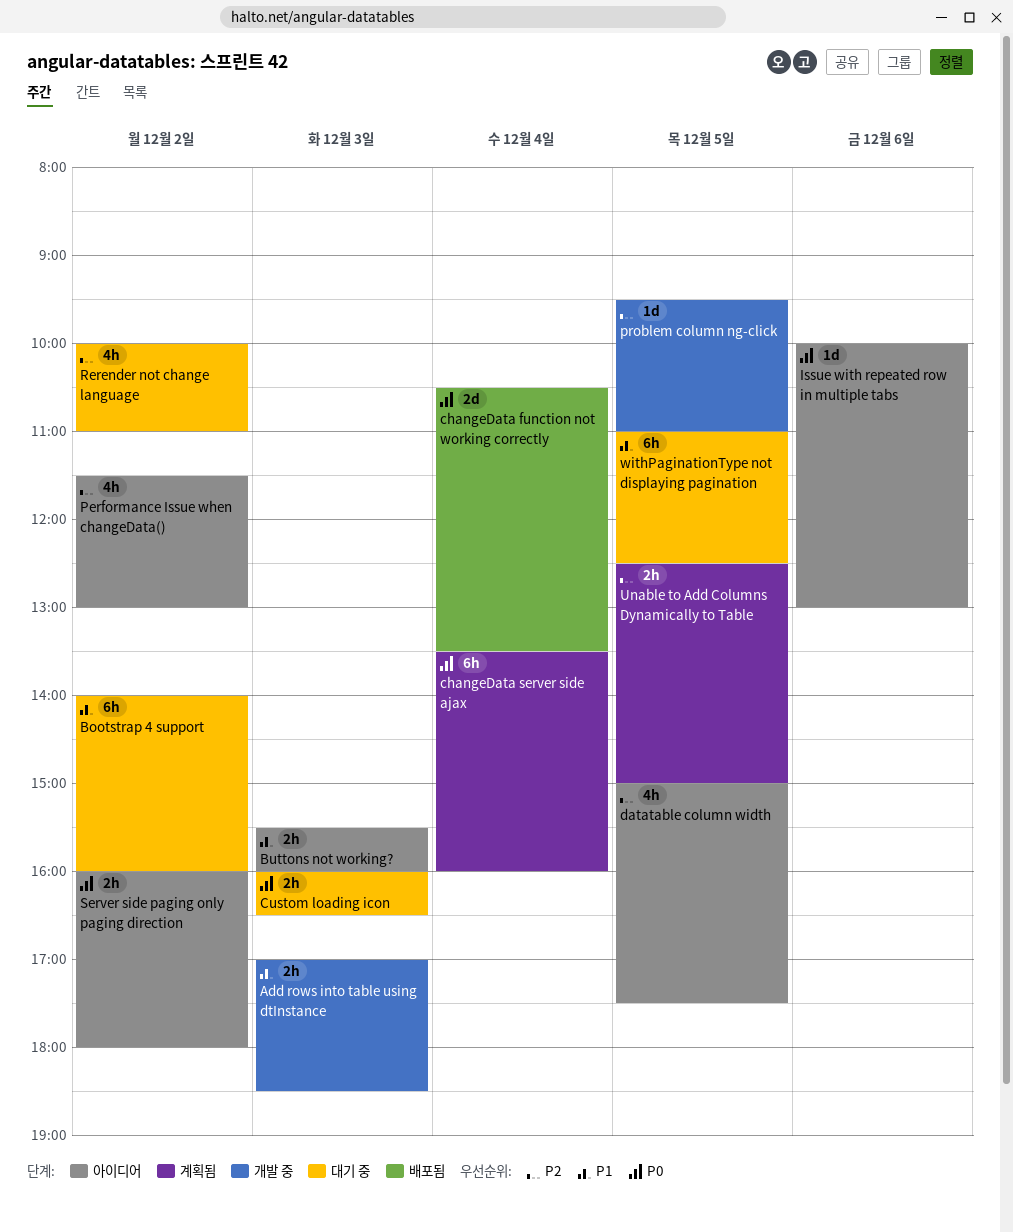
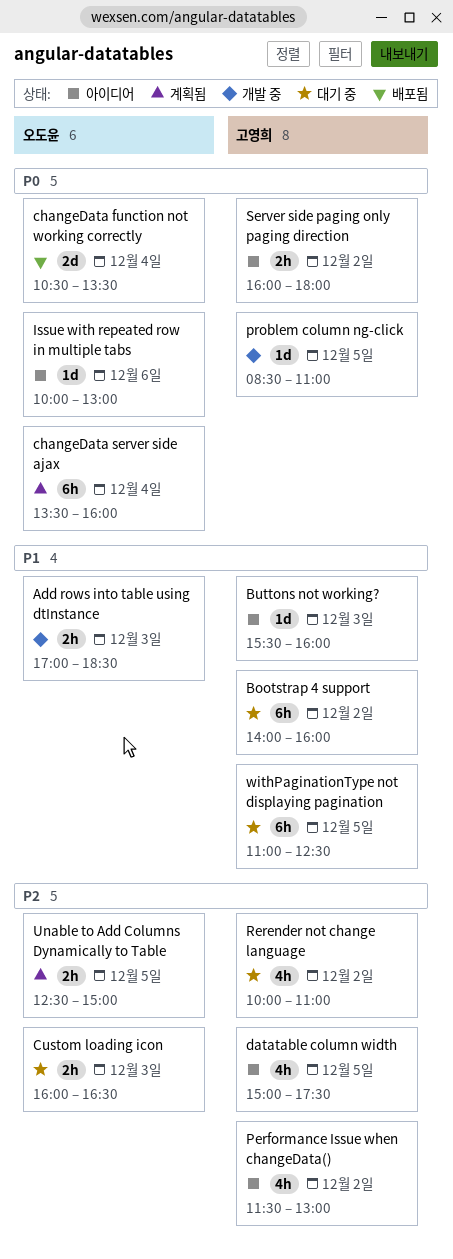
Buttons not working?, estimate: 2h -> 1d
Custom loading icon, priority: P0 -> P2
problem column ng-click, priority: P2 -> P0
problem column ng-click, begins: 09:30 -> 08:30

